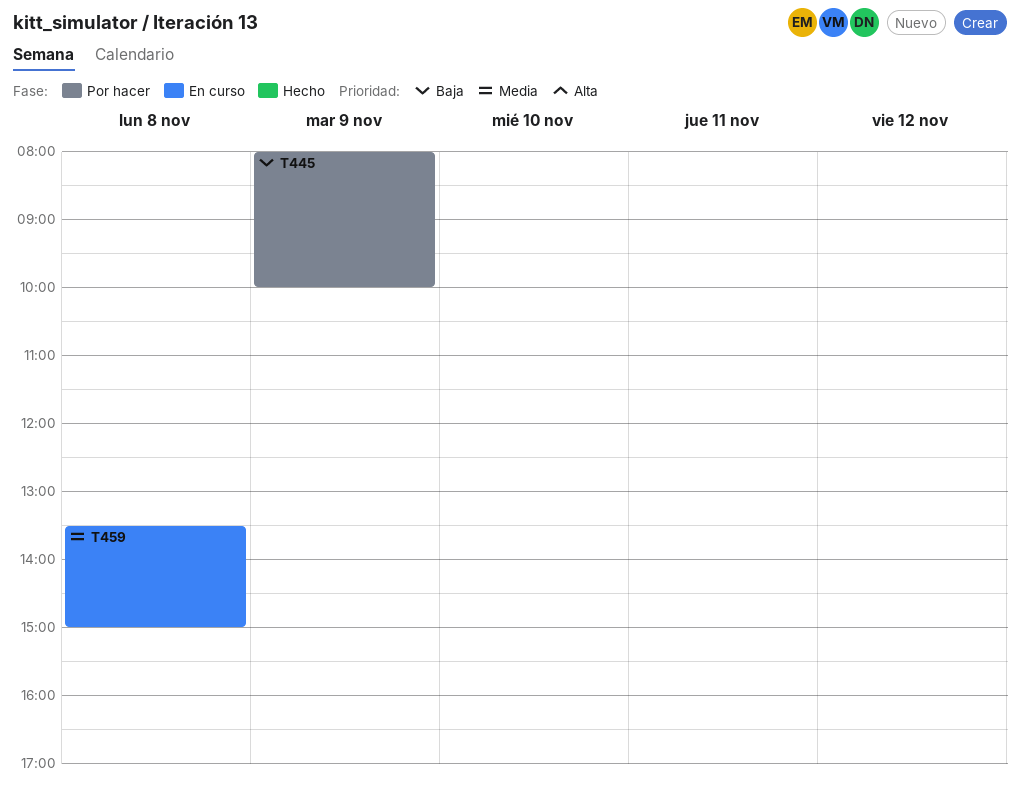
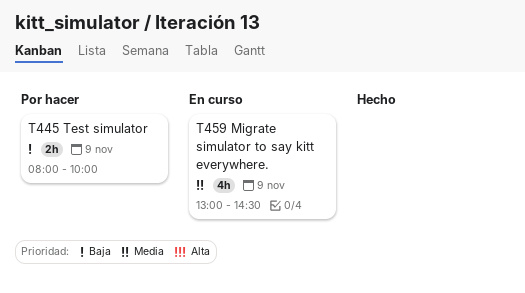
T459, day: Nov 8 -> Nov 9
T459, begins: 13:30 -> 13:00
T459, ends: 15:00 -> 14:30

